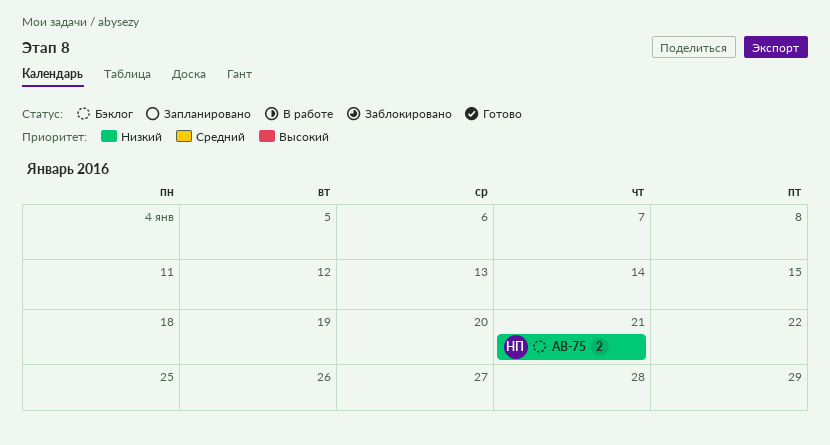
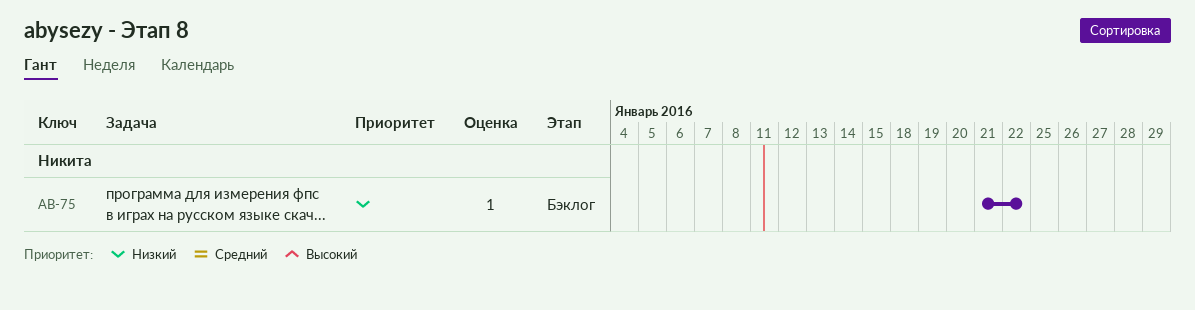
AB-75, estimate: 2 -> 1
AB-75, due: Jan 21 -> Jan 22

